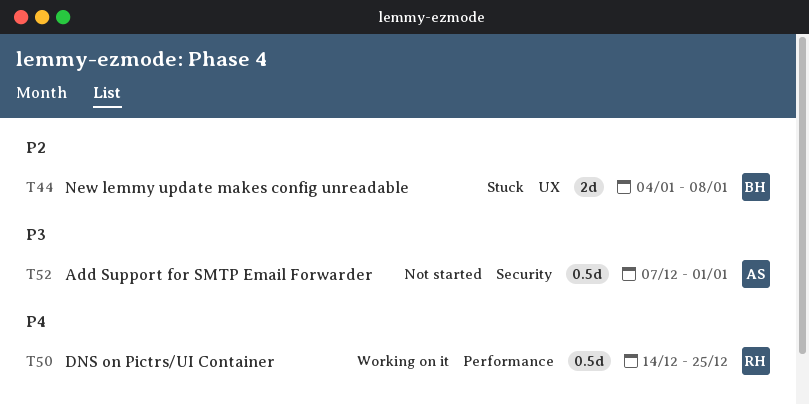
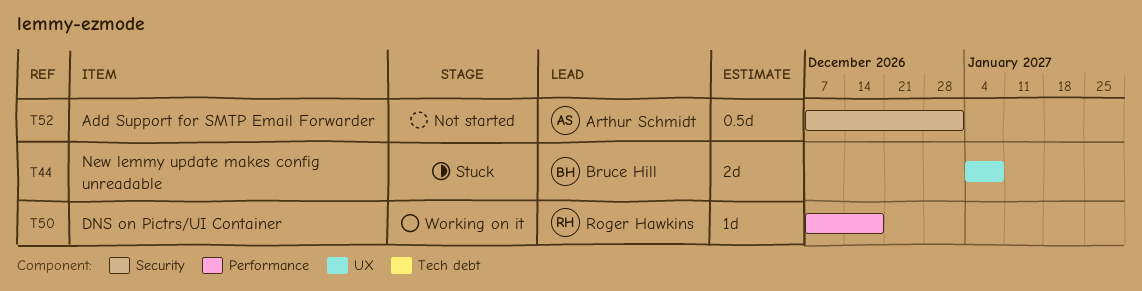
T50, estimate: 0.5d -> 1d
T50, start: Dec 14 -> Dec 7
T50, due: Dec 25 -> Dec 18

